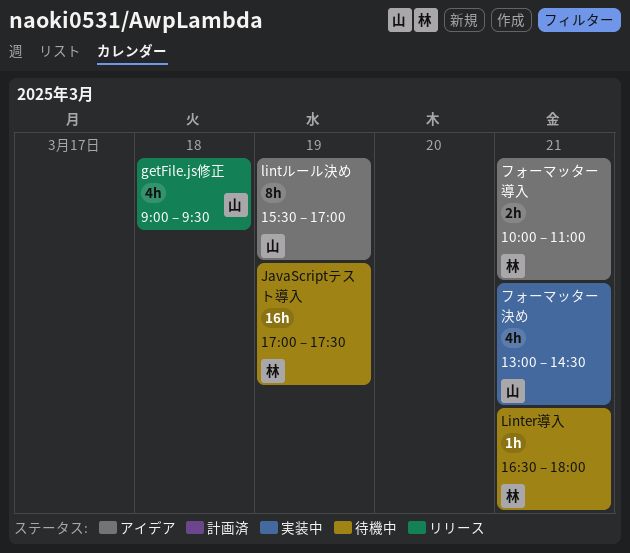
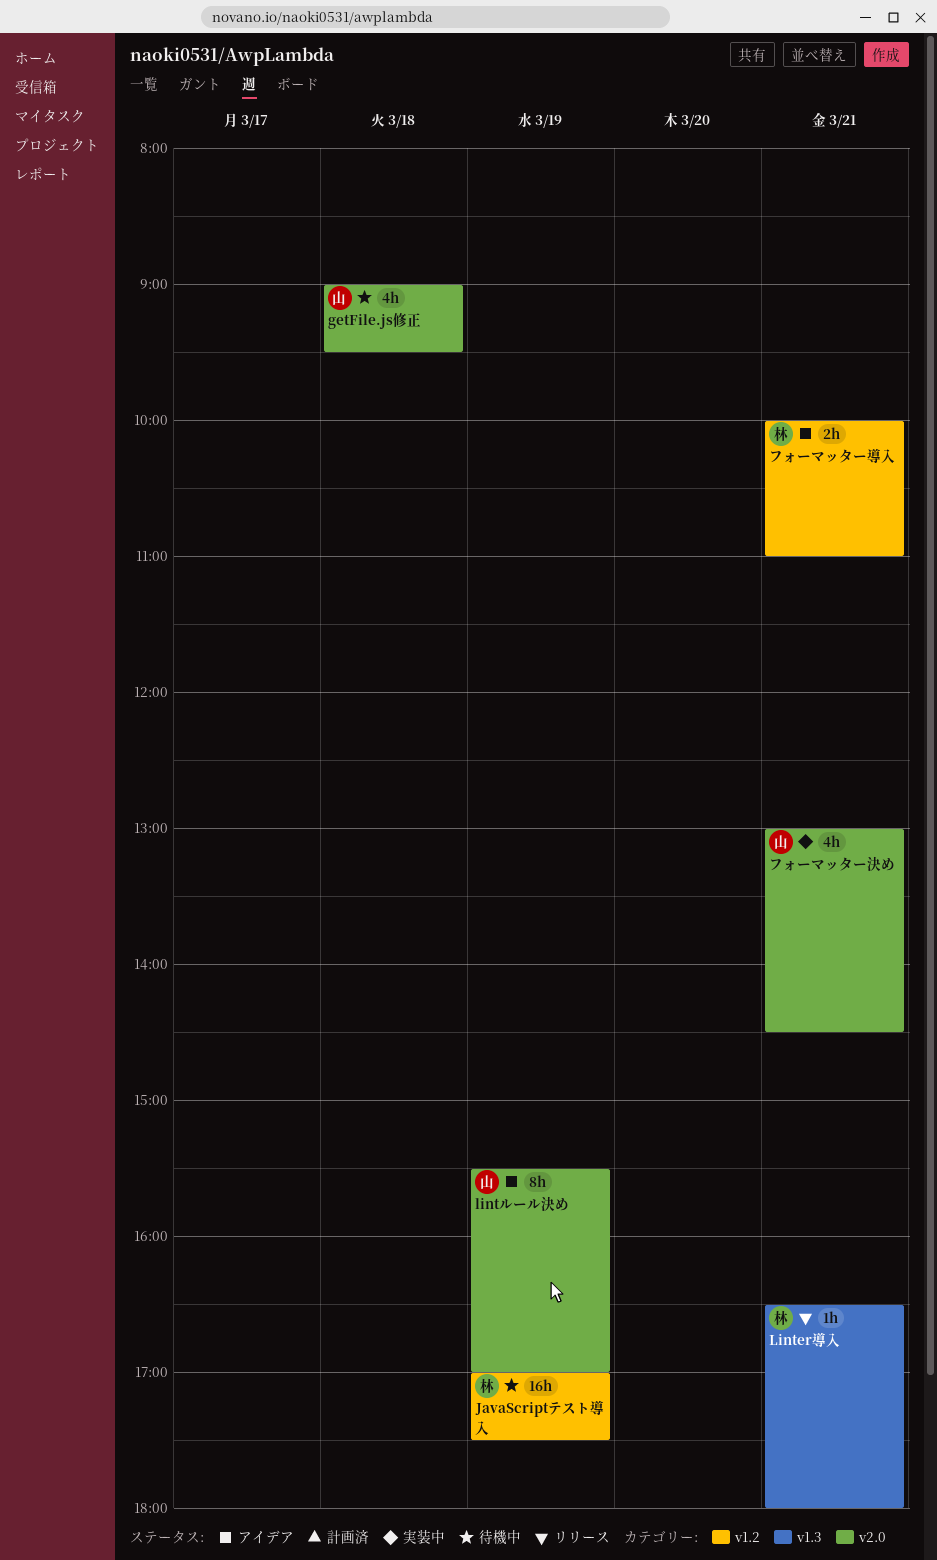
getFile.js修正, status: リリース -> 待機中
Linter導入, status: 待機中 -> リリース

